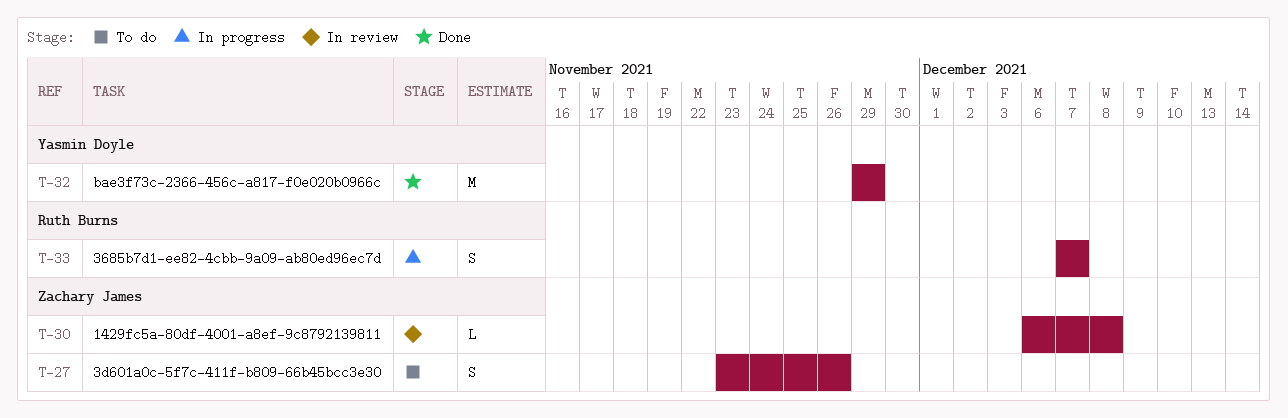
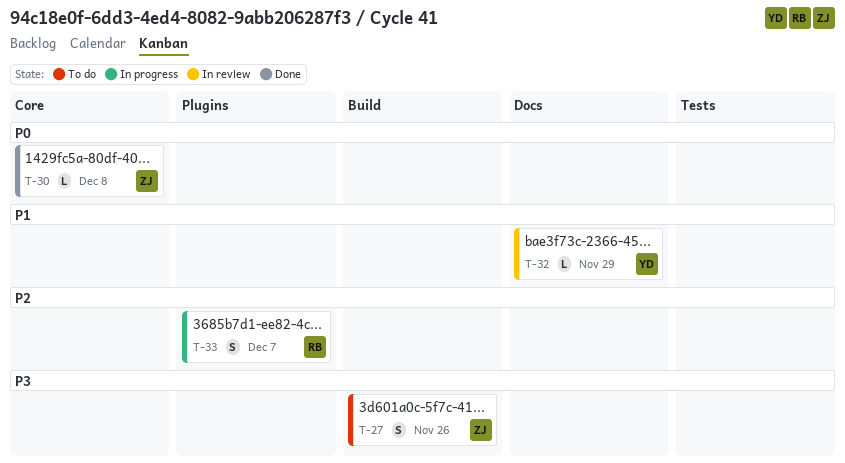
T-30, status: In review -> Done
T-32, status: Done -> In review
T-32, estimate: M -> L

